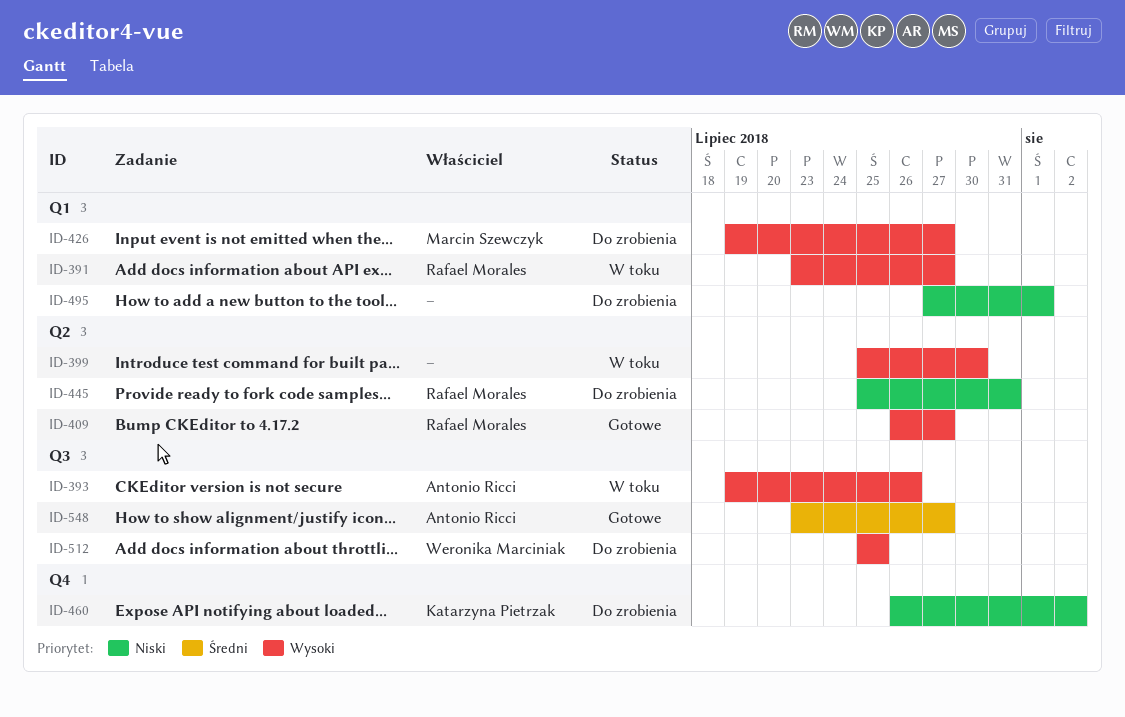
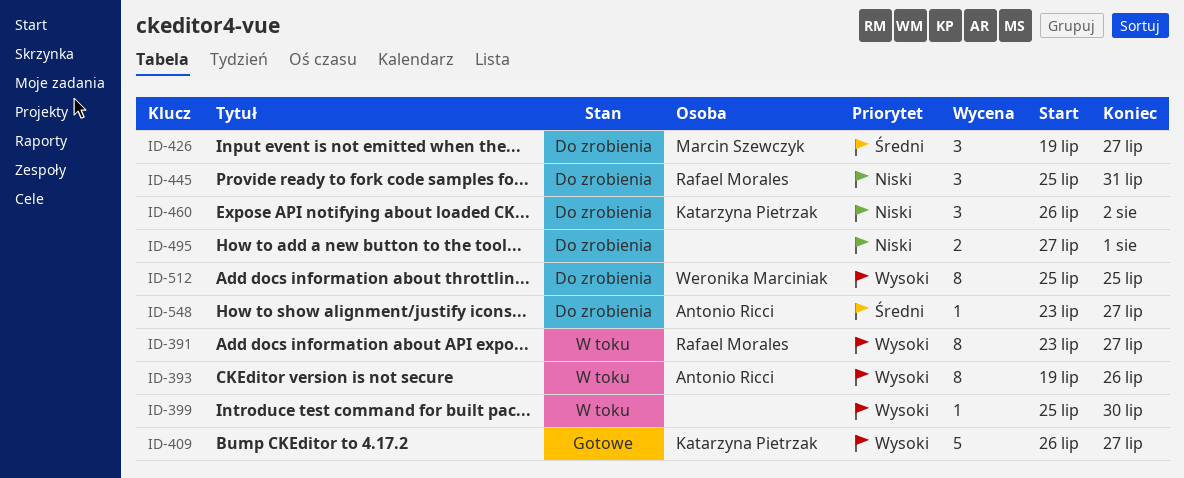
ID-409, owner: Rafael Morales -> Katarzyna Pietrzak
ID-426, priority: Wysoki -> Średni
ID-548, status: Gotowe -> Do zrobienia

